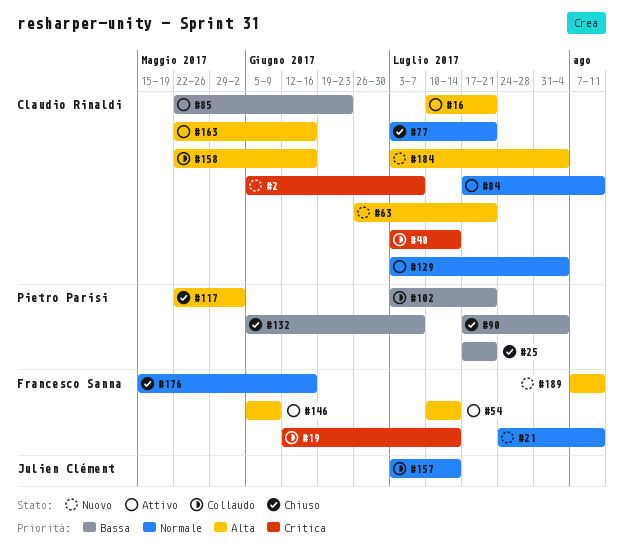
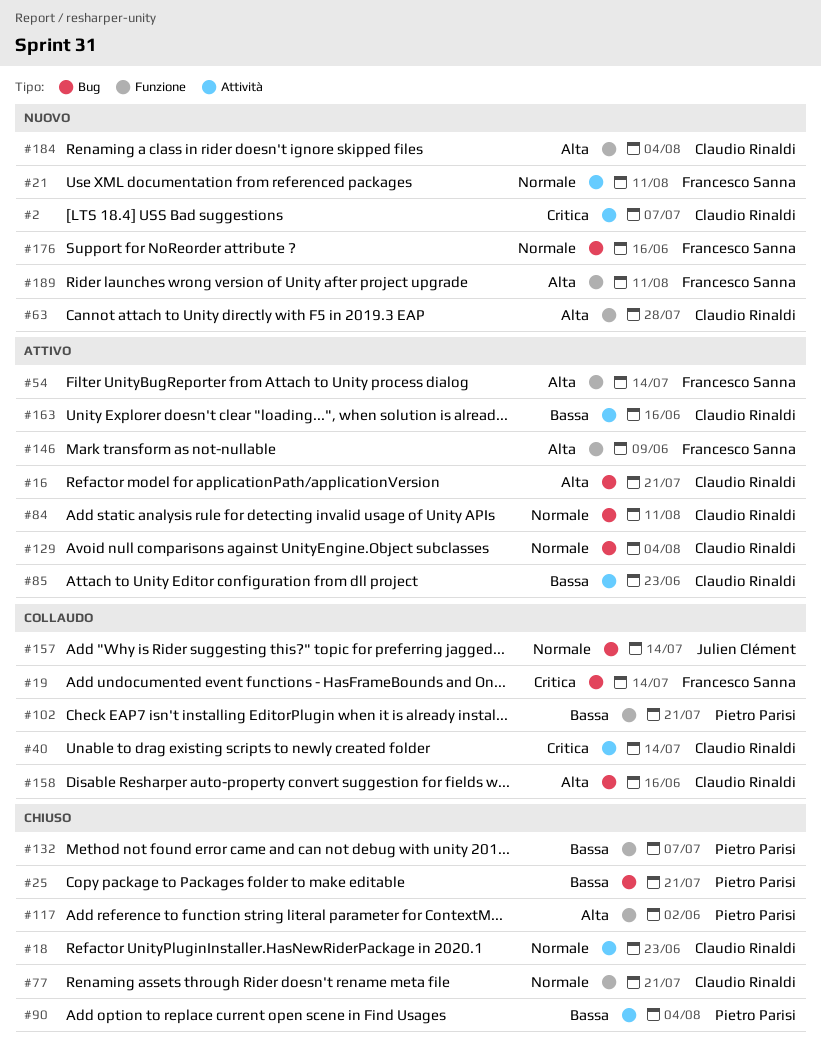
#18: none -> present
#63, due: Jul 21 -> Jul 28
#163, priority: Alta -> Bassa
#176, status: Chiuso -> Nuovo

